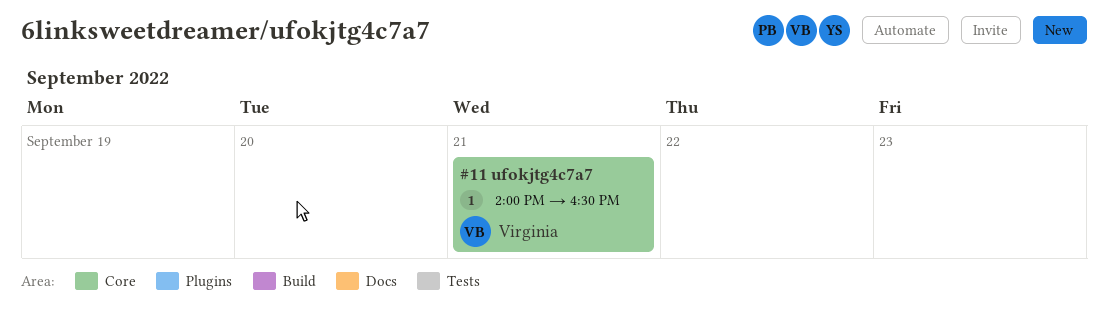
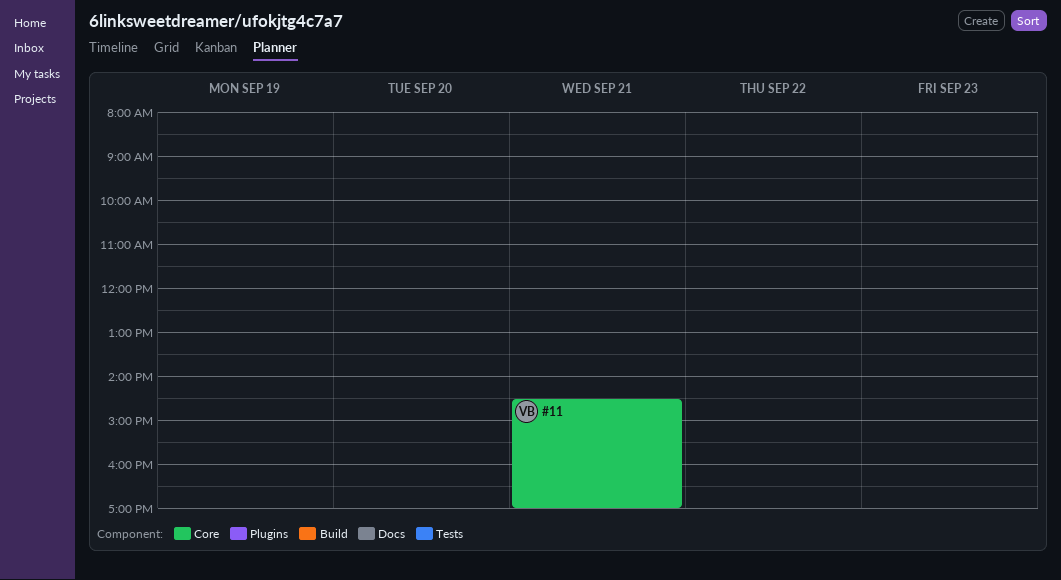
#11, begins: 14:00 -> 14:30
#11, ends: 16:30 -> 17:00

